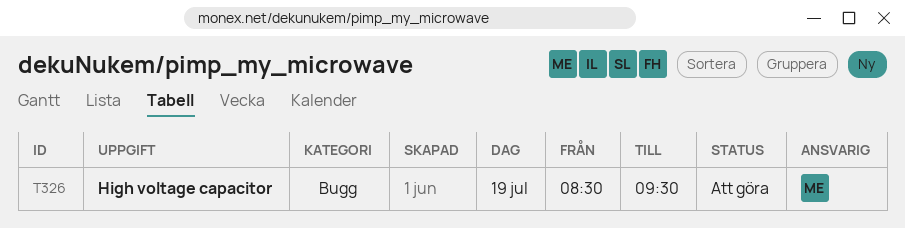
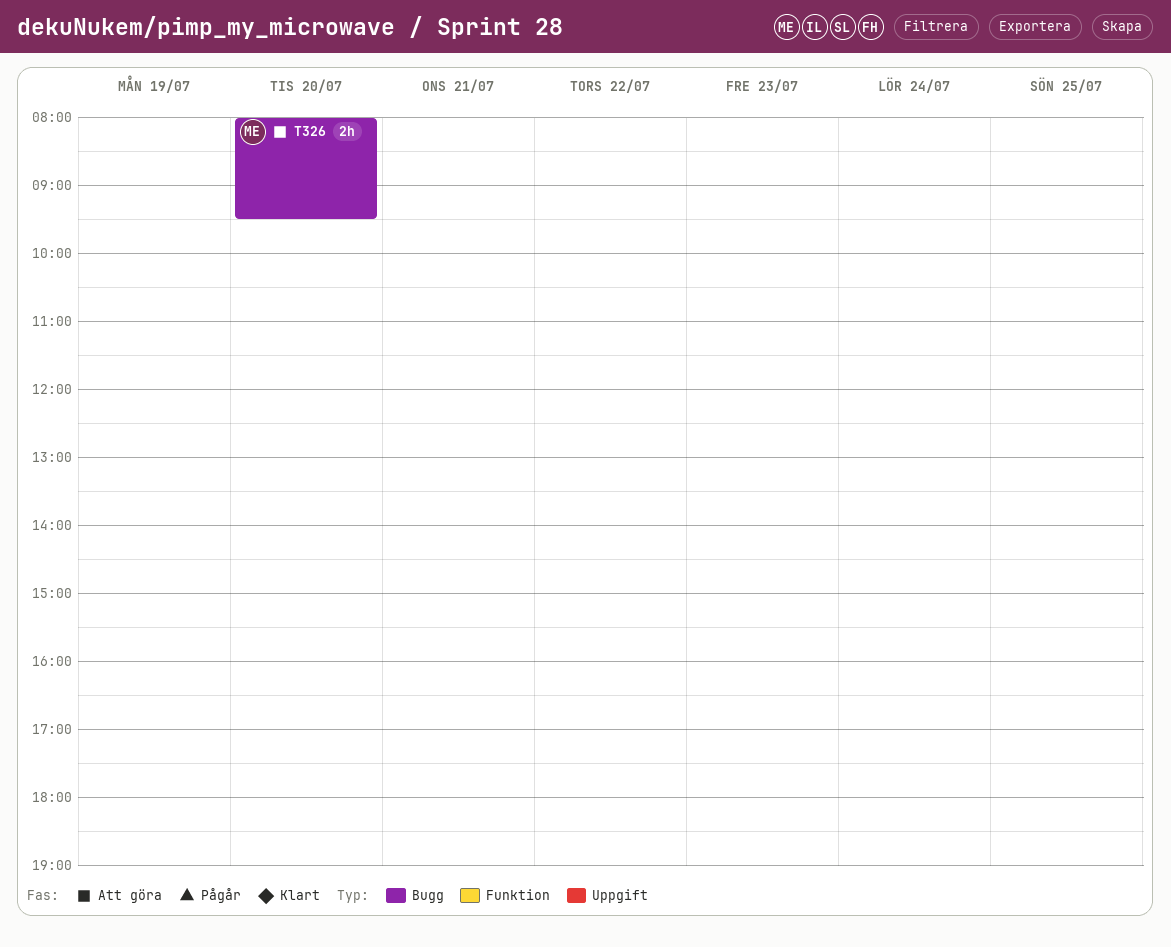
T326, day: Jul 19 -> Jul 20
T326, begins: 08:30 -> 08:00

